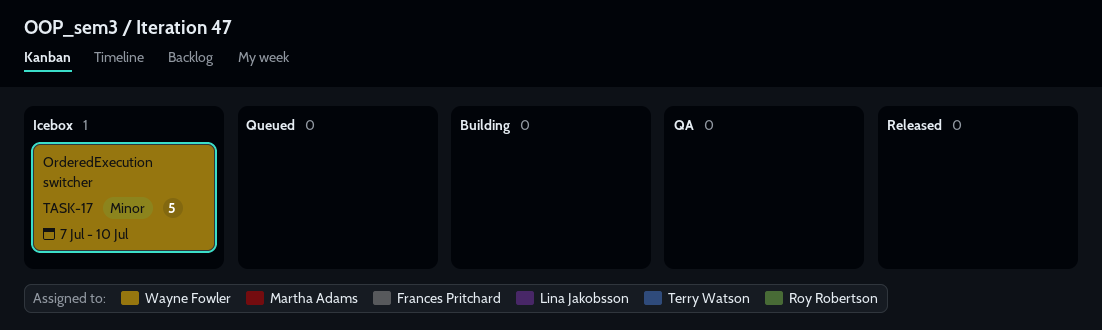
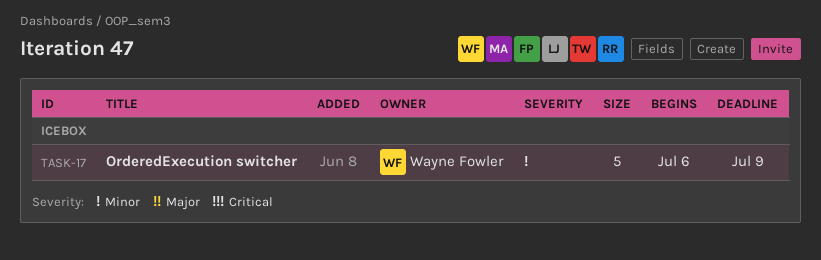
TASK-17, start: Jul 7 -> Jul 6
TASK-17, due: Jul 10 -> Jul 9

